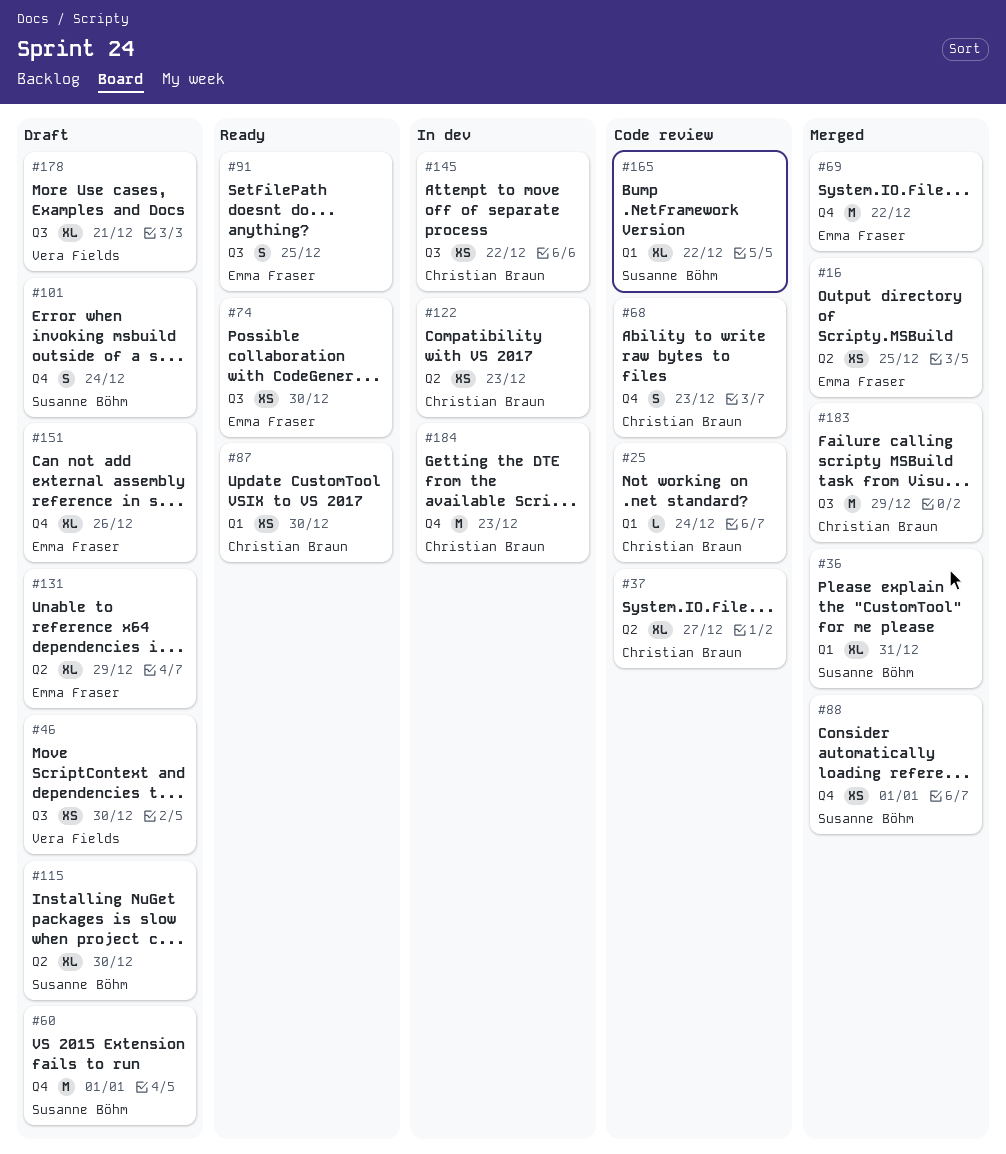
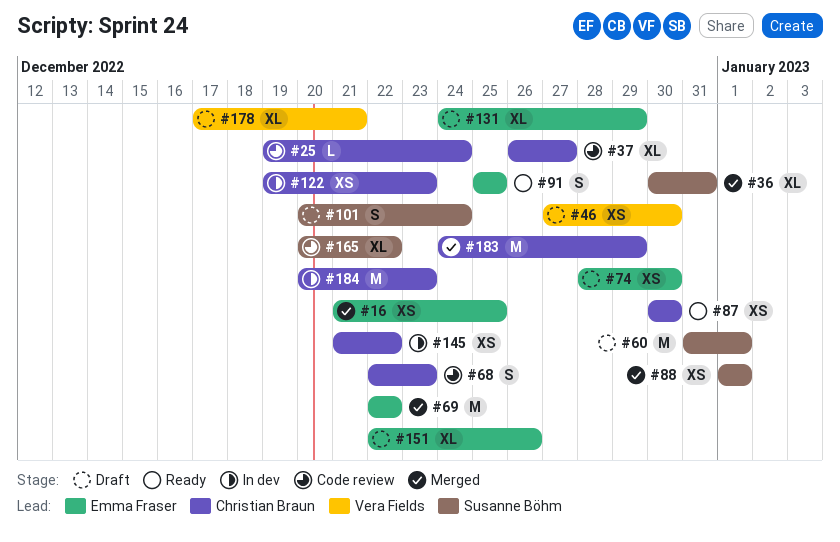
#74, status: Ready -> Draft
#115: present -> none

